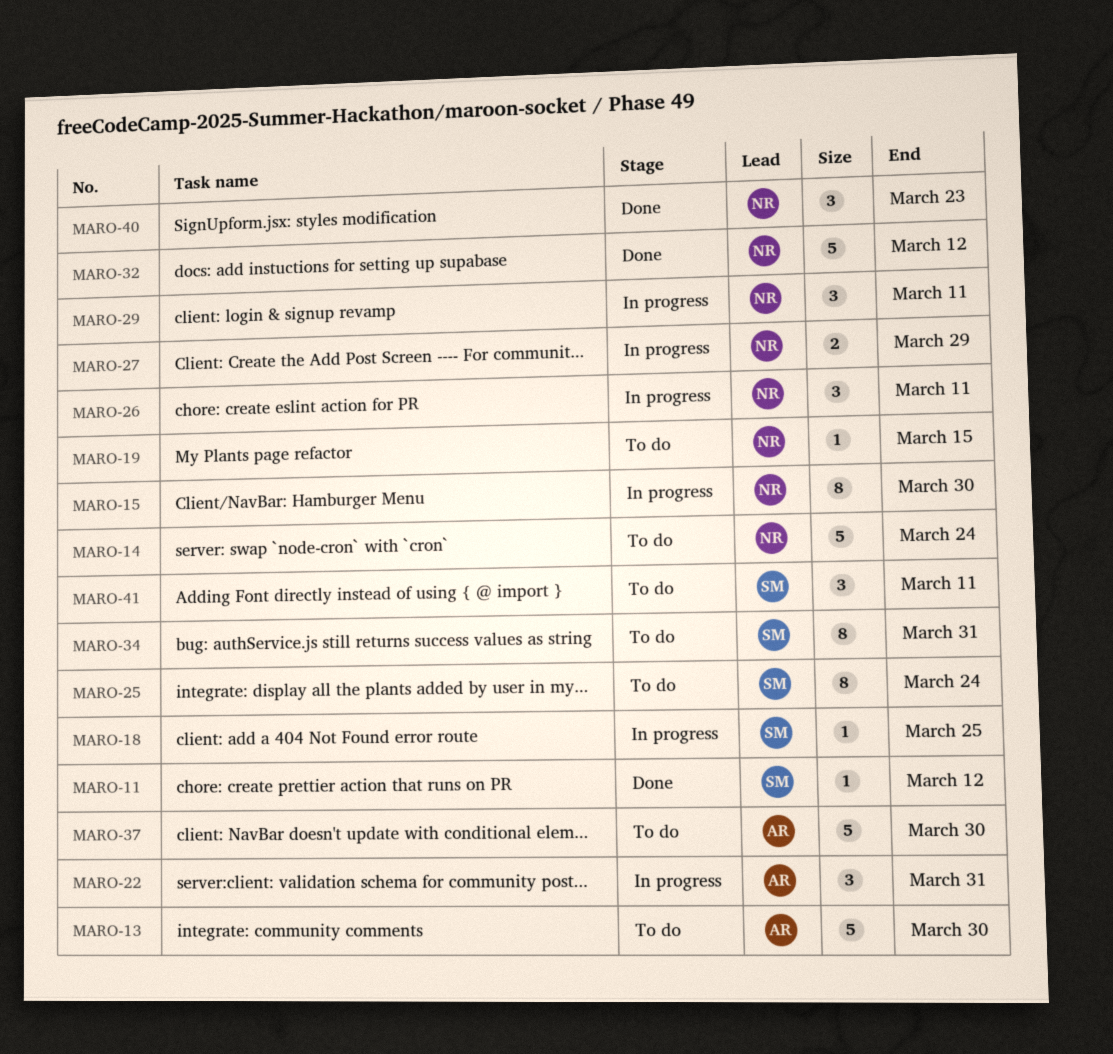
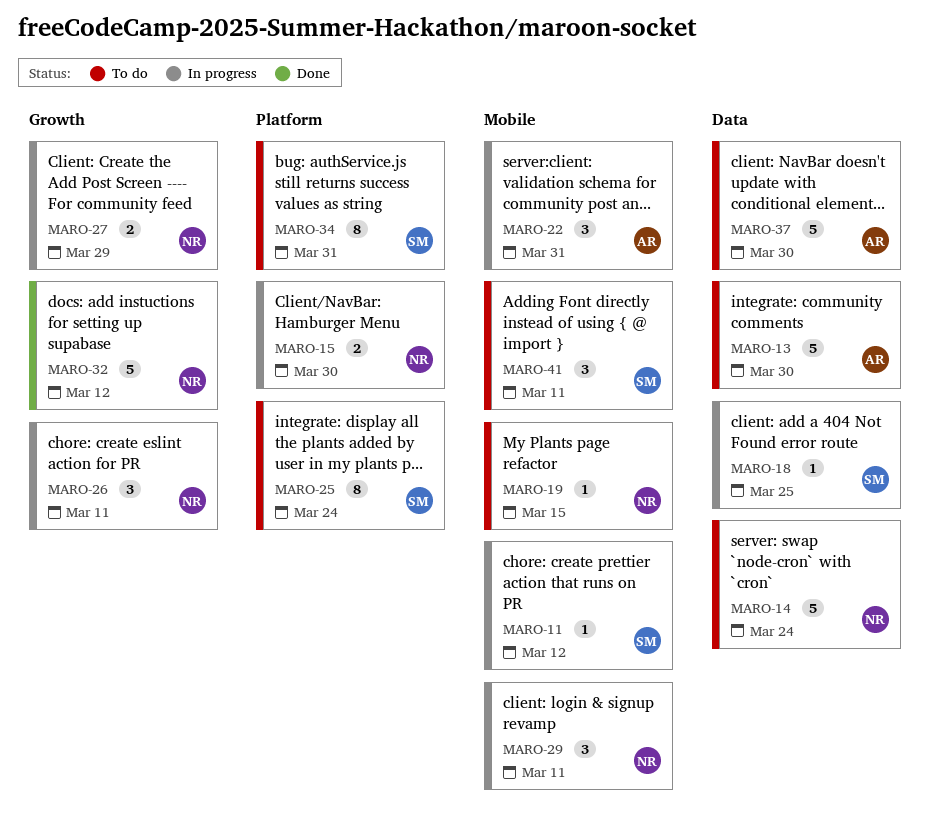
MARO-11, status: Done -> In progress
MARO-15, estimate: 8 -> 2
MARO-40: present -> none

